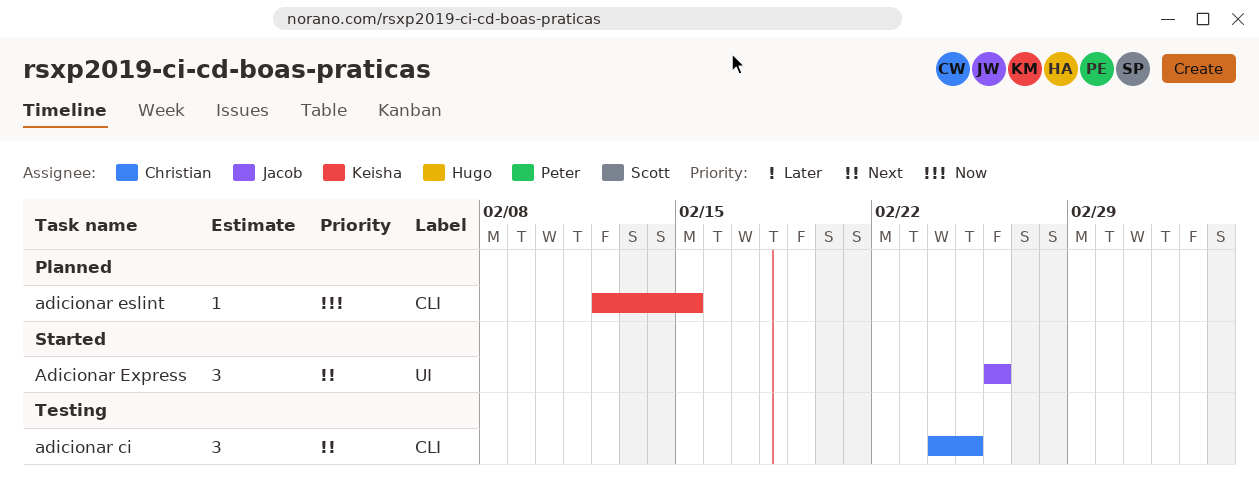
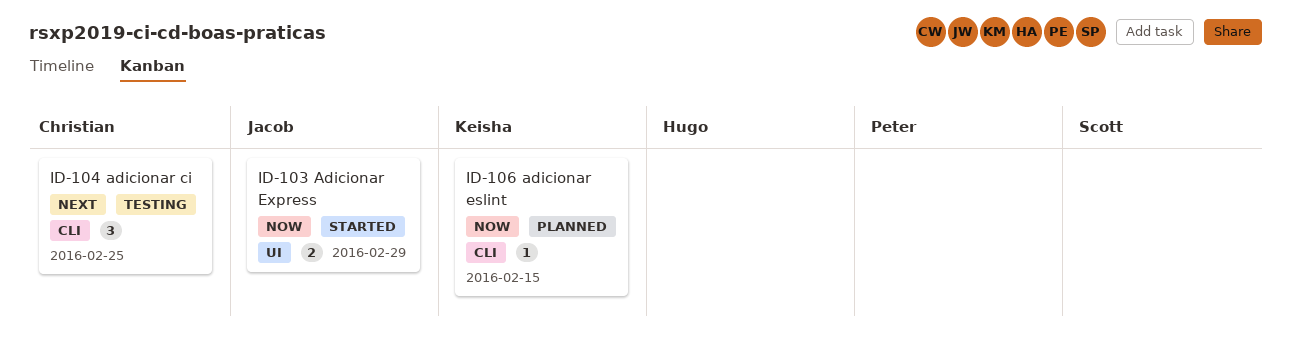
Adicionar Express, priority: Next -> Now
Adicionar Express, estimate: 3 -> 2
Adicionar Express, due: Feb 26 -> Feb 29

